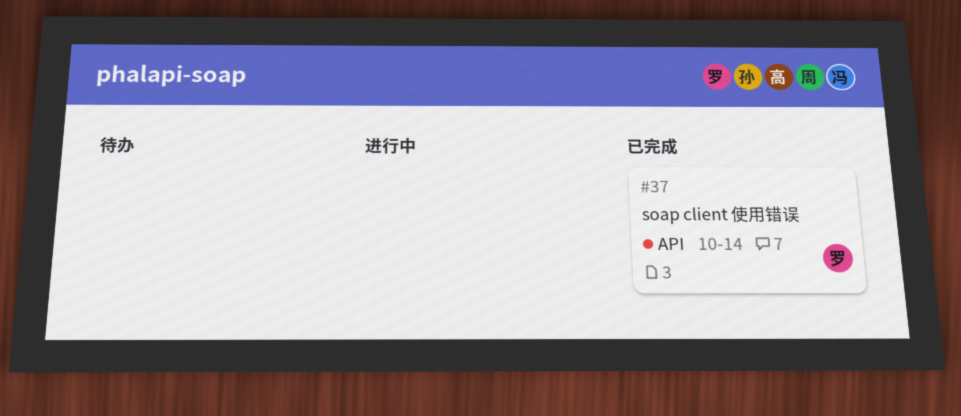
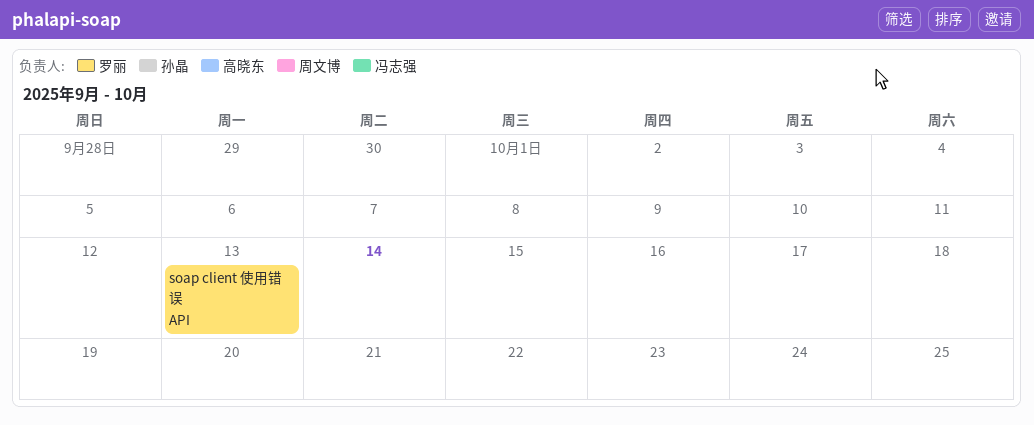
soap client 使用错误, due: Oct 14 -> Oct 13

